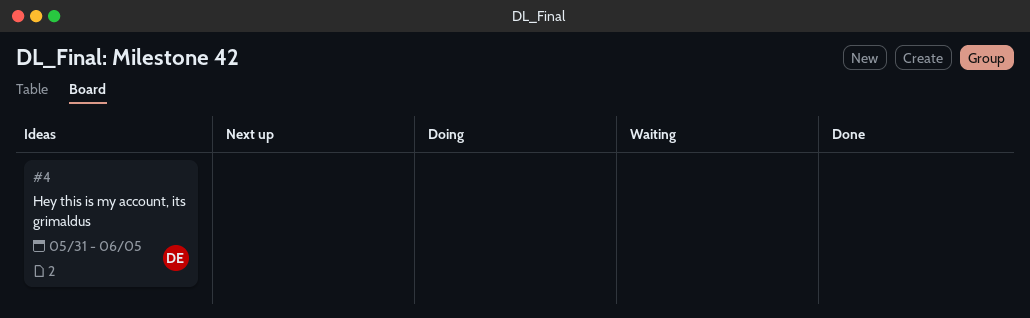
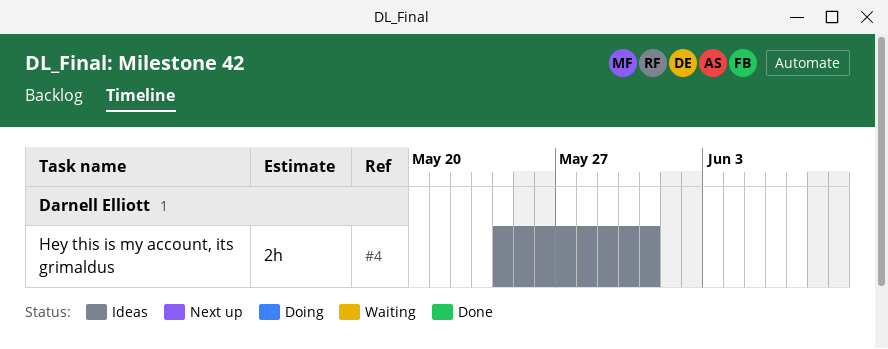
#4, start: May 31 -> May 24
#4, due: Jun 5 -> May 31

